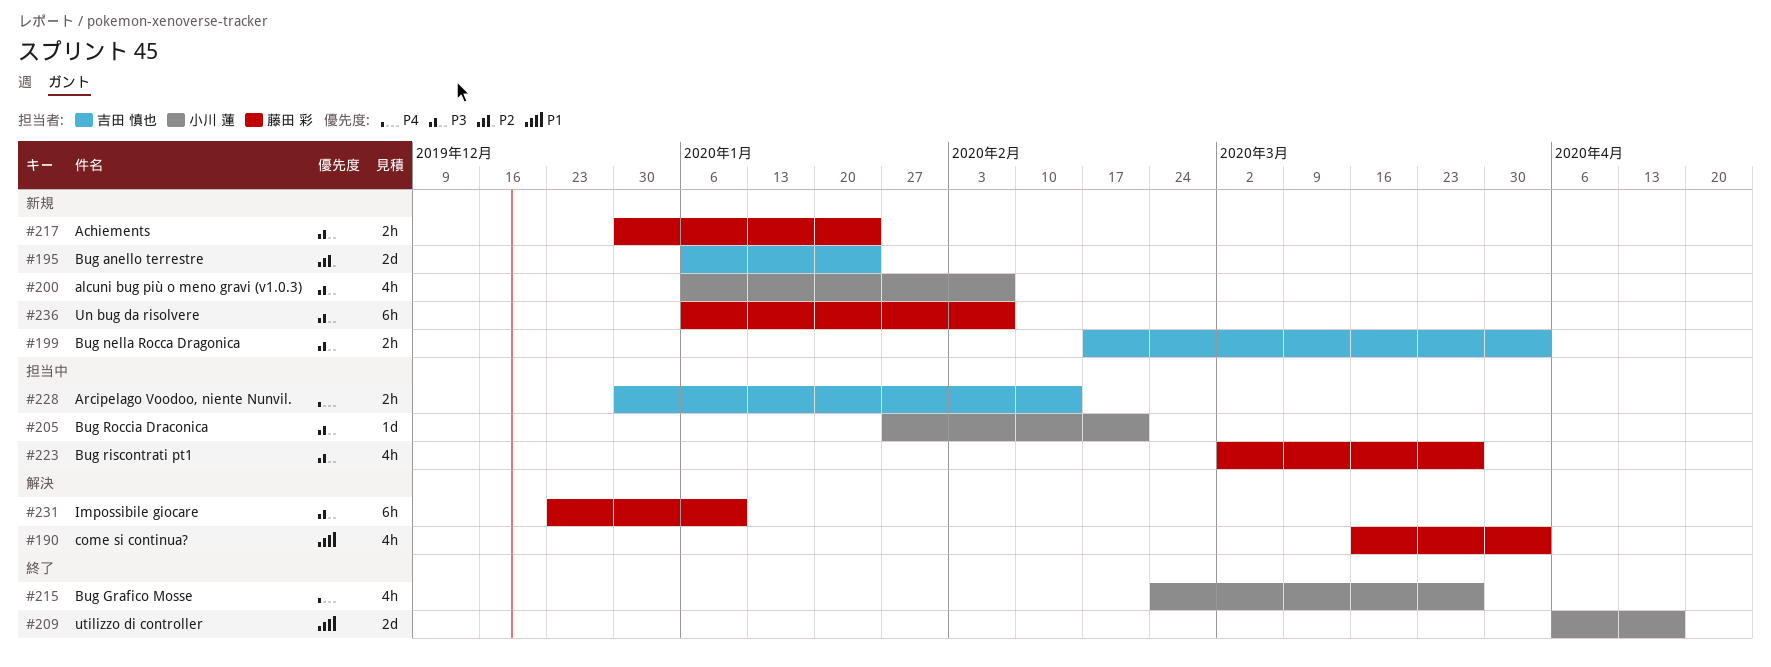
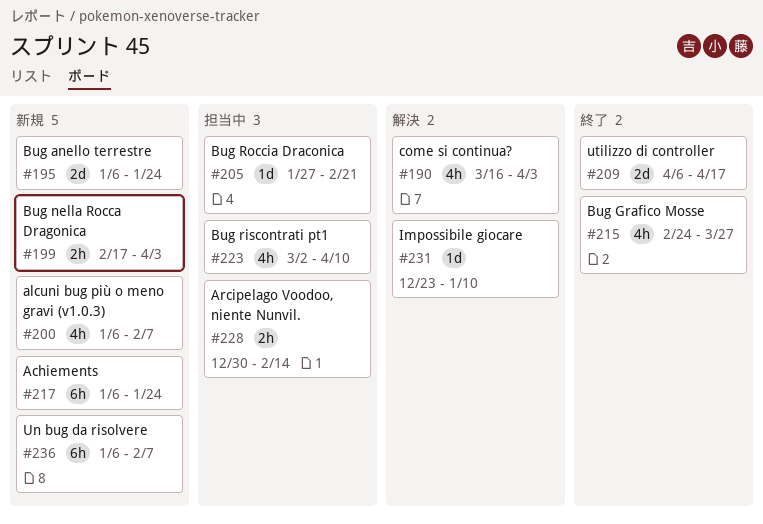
#217, estimate: 2h -> 6h
#217, start: Dec 30 -> Jan 6
#223, due: Mar 27 -> Apr 10
#231, estimate: 6h -> 1d

